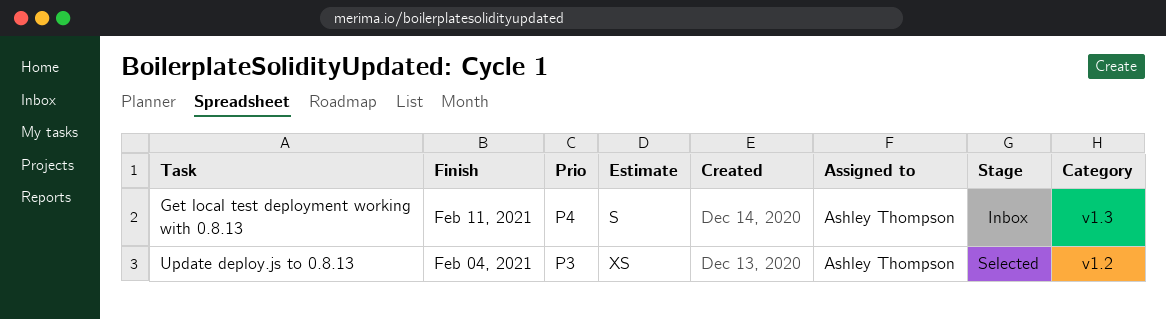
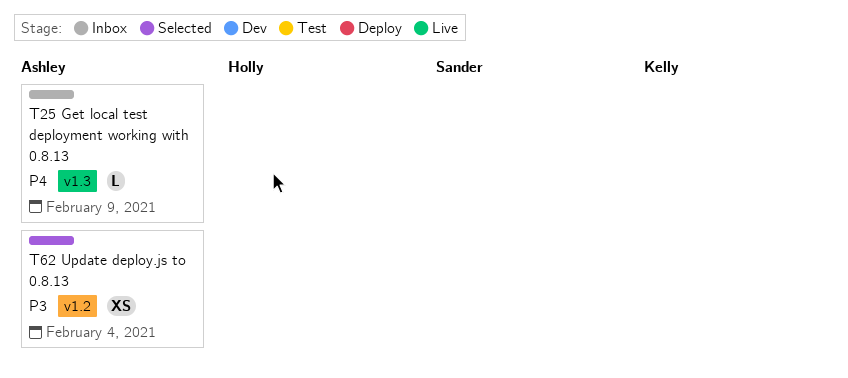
Get local test deployment working with 0.8.13, estimate: S -> L
Get local test deployment working with 0.8.13, due: Feb 11 -> Feb 9

